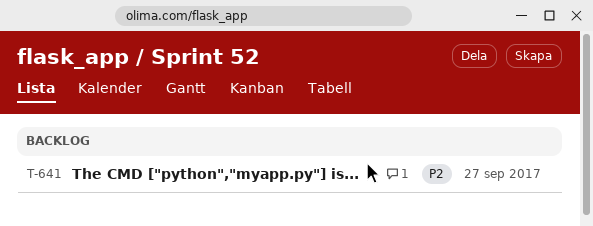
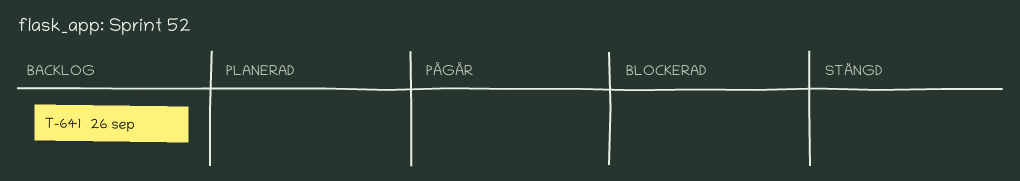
T-641, due: Sep 27 -> Sep 26

